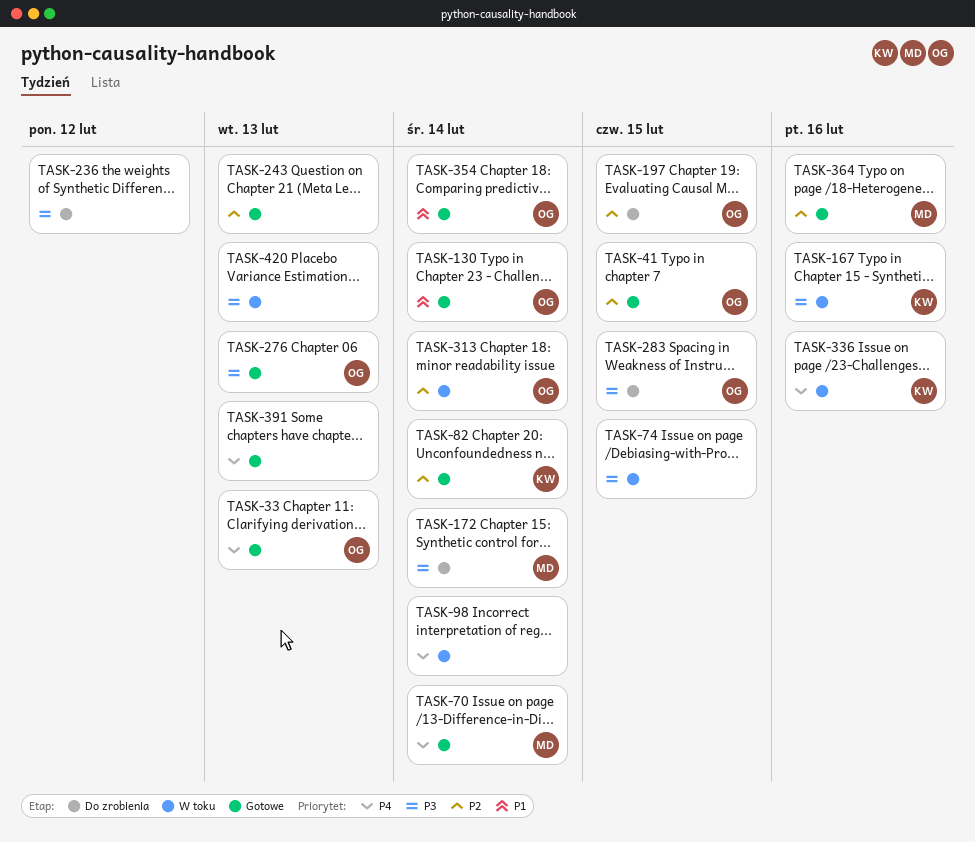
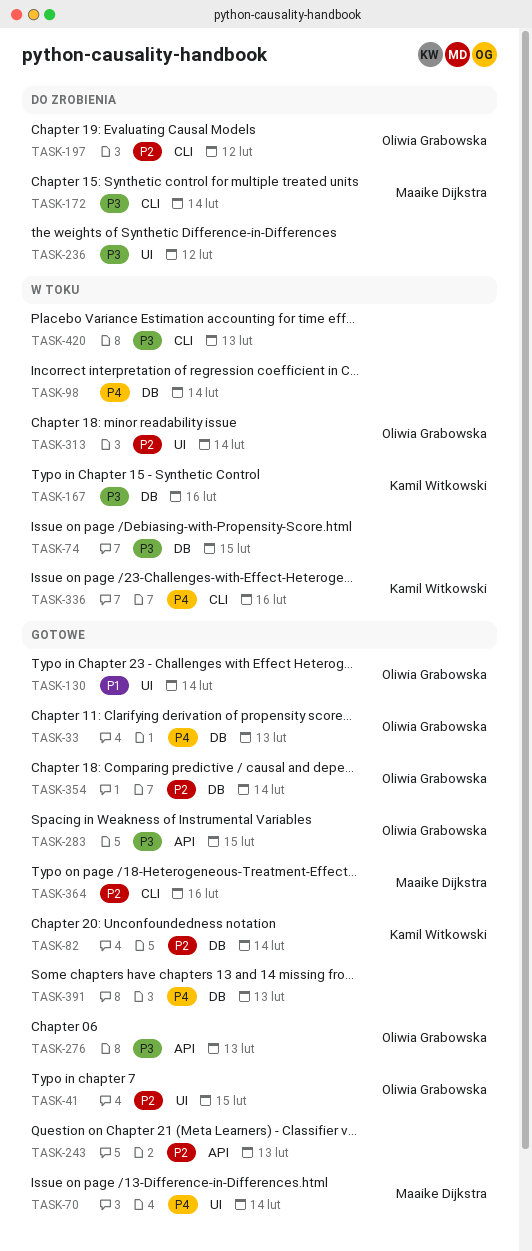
TASK-197, due: Feb 15 -> Feb 12
TASK-283, status: Do zrobienia -> Gotowe
TASK-354, priority: P1 -> P2

